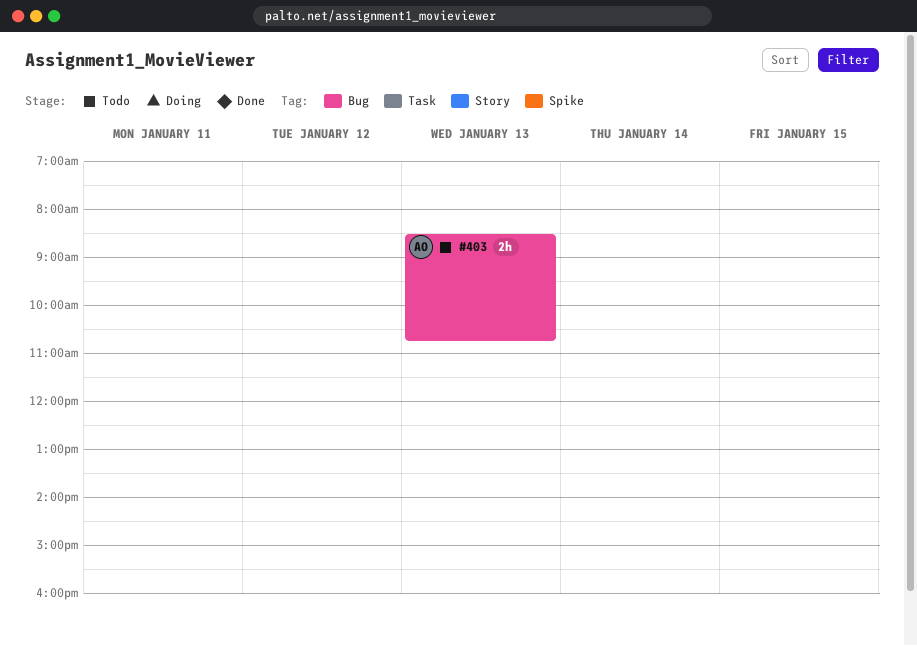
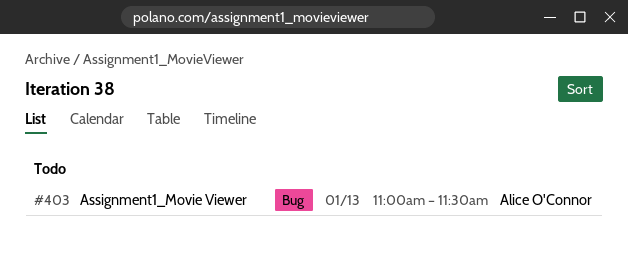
#403, begins: 08:30 -> 11:00
#403, ends: 10:45 -> 11:30

